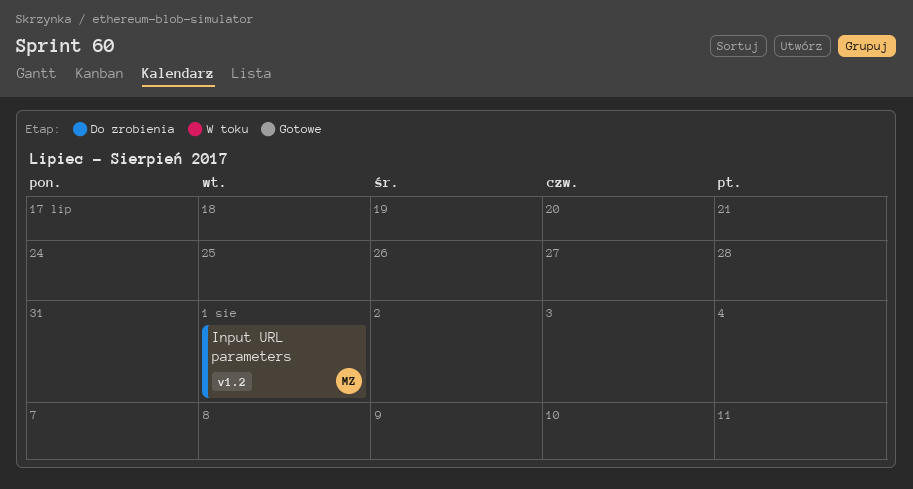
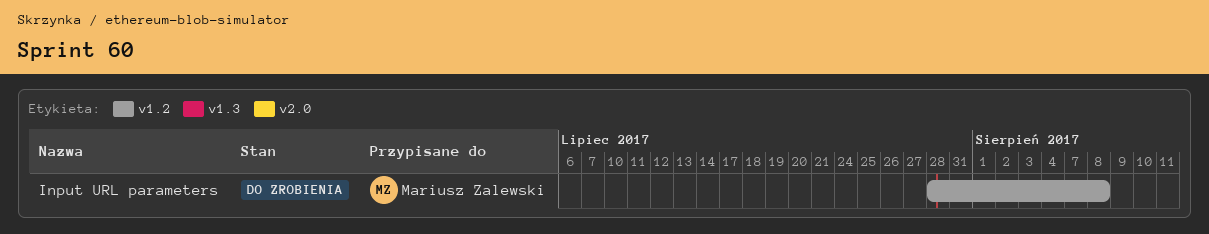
Input URL parameters, due: Aug 1 -> Aug 8

